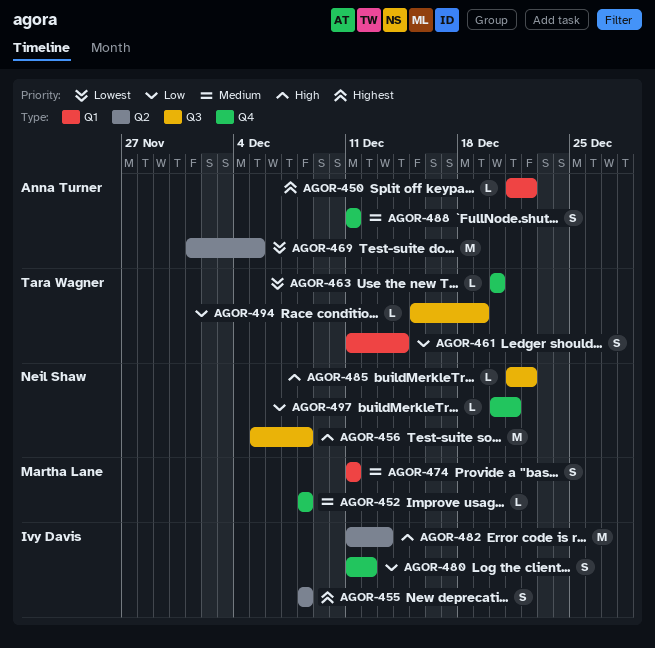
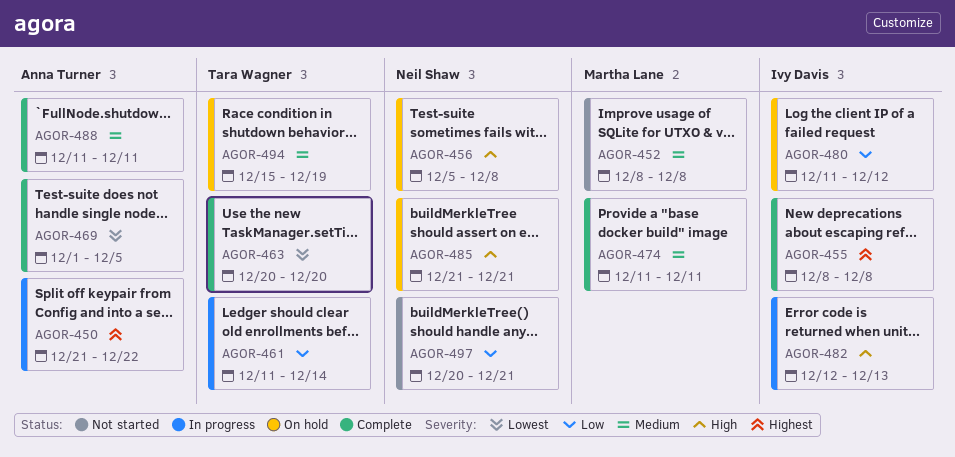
AGOR-482, start: Dec 11 -> Dec 12
AGOR-485, due: Dec 22 -> Dec 21
AGOR-494, priority: Low -> Medium

